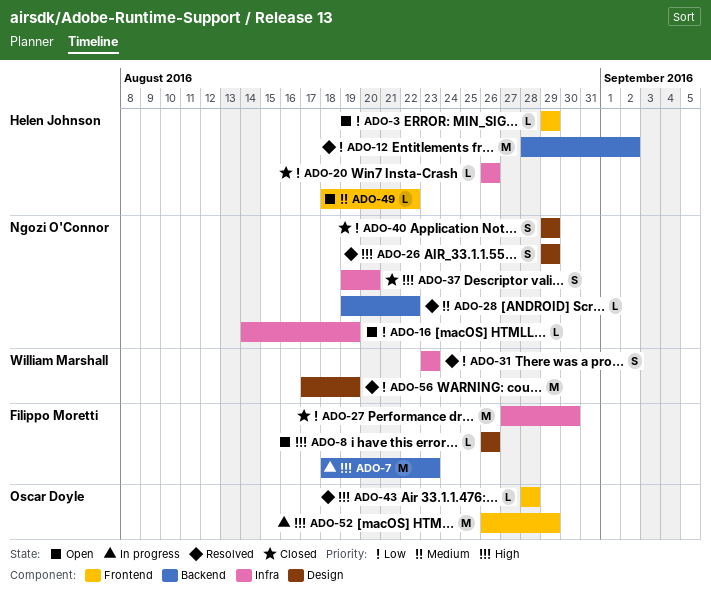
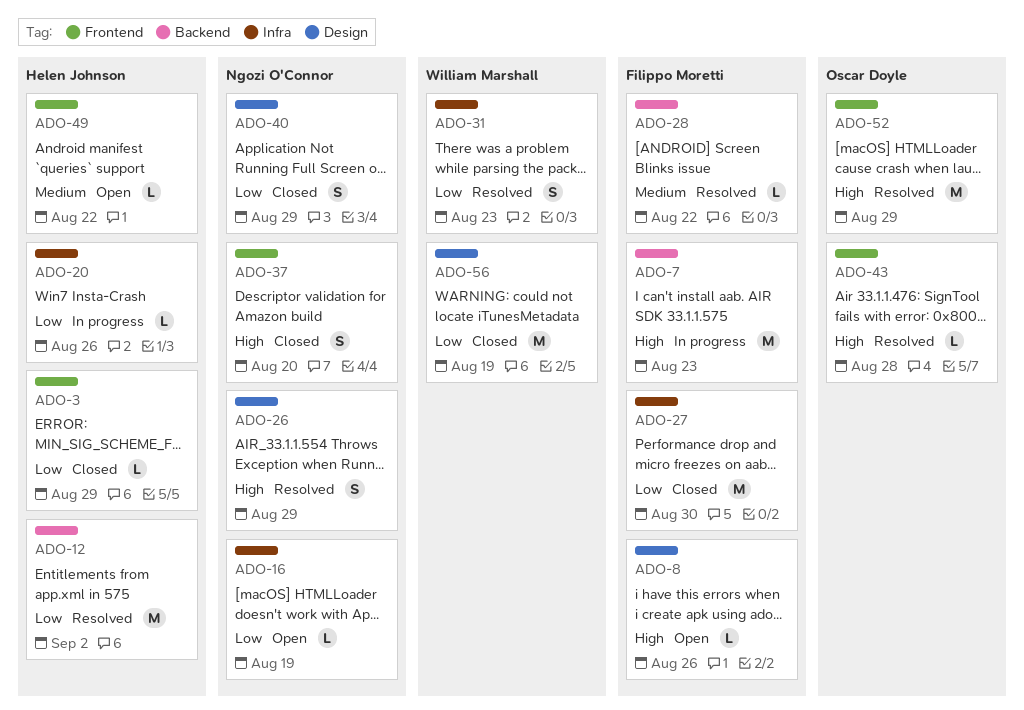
ADO-3, status: Open -> Closed
ADO-20, status: Closed -> In progress
ADO-28, owner: Ngozi O'Connor -> Filippo Moretti
ADO-37, label: Infra -> Frontend
ADO-52, status: In progress -> Resolved
ADO-56, status: Resolved -> Closed

